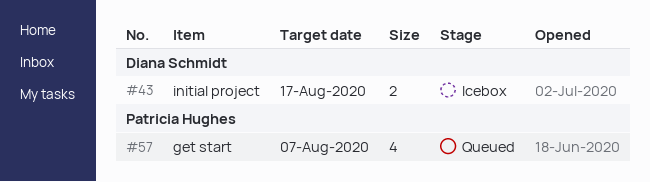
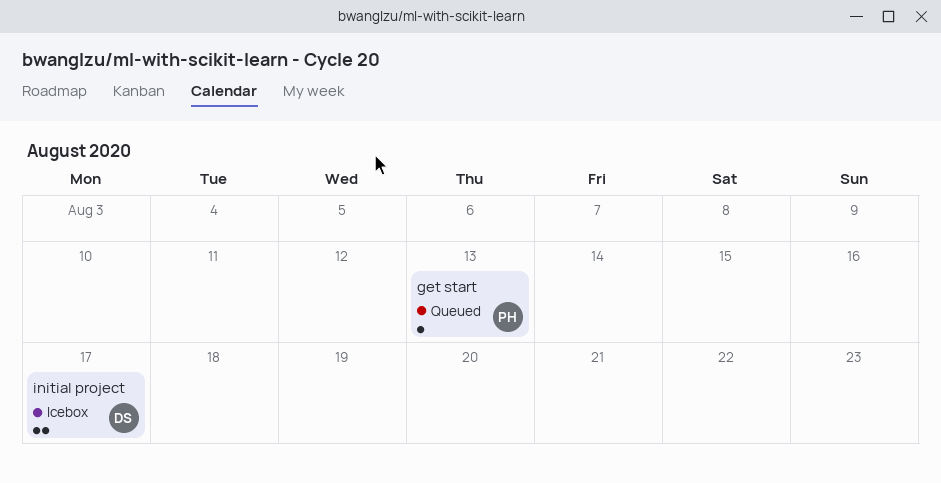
get start, estimate: 4 -> 1
get start, due: Aug 7 -> Aug 13

